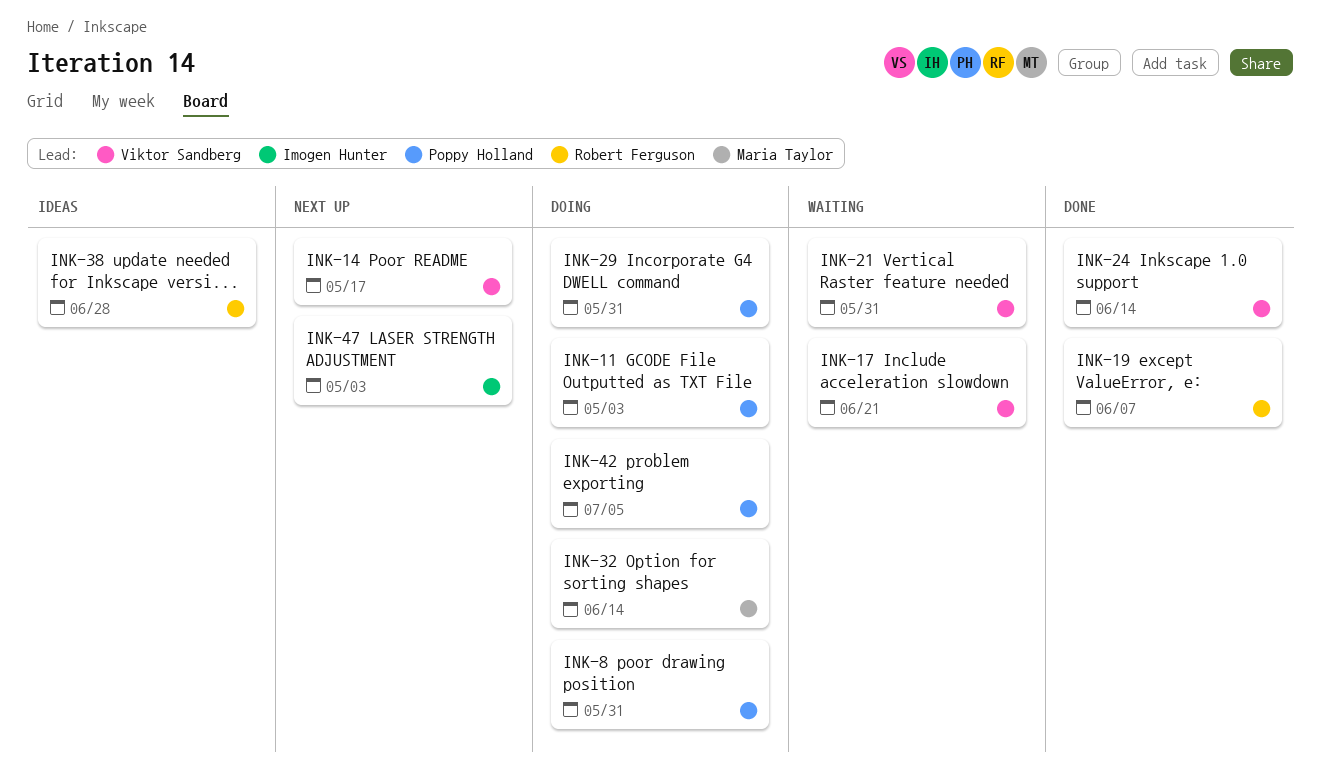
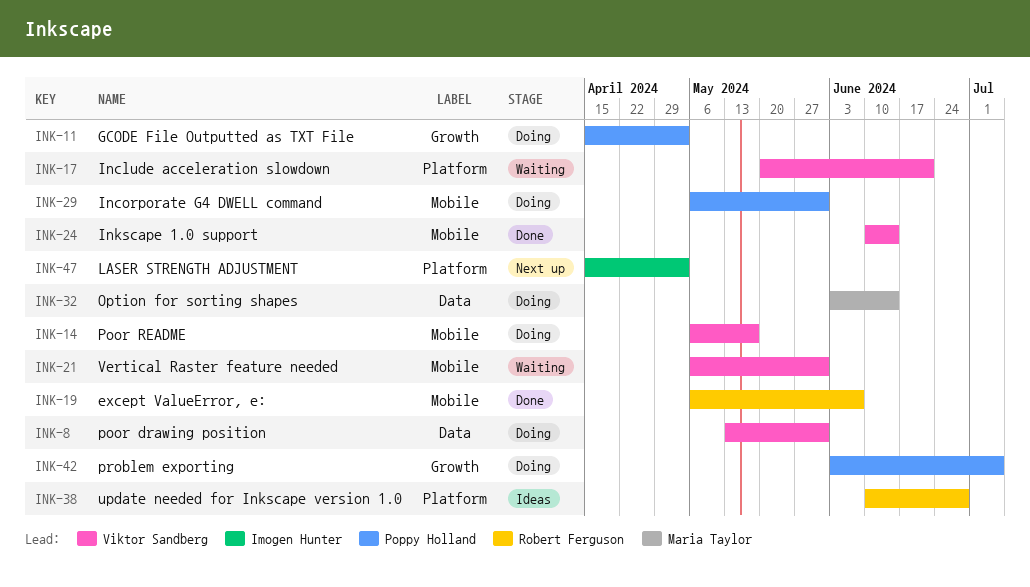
INK-8, owner: Poppy Holland -> Viktor Sandberg
INK-14, status: Next up -> Doing

